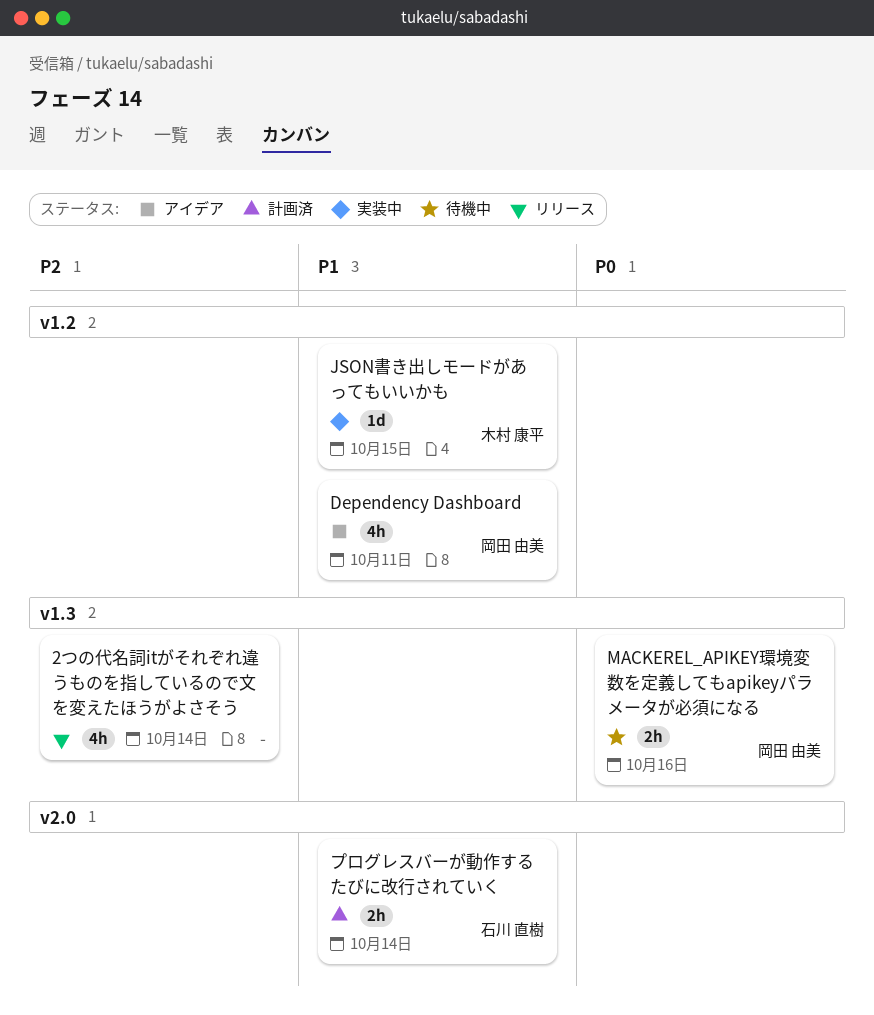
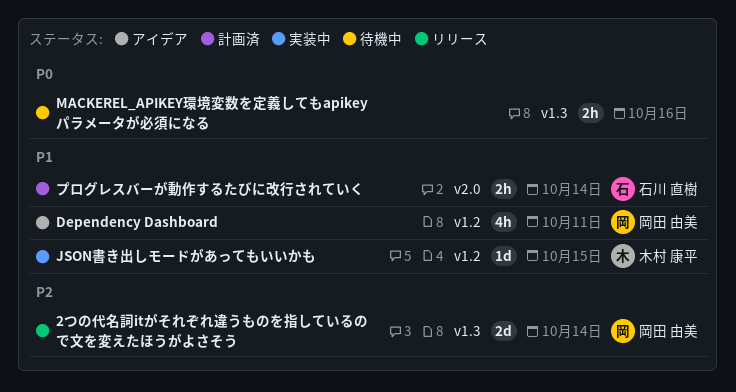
2つの代名詞itがそれぞれ違うものを指しているので文を変えたほうがよさそう, owner: none -> 岡田 由美
2つの代名詞itがそれぞれ違うものを指しているので文を変えたほうがよさそう, estimate: 4h -> 2d
MACKEREL_APIKEY環境変数を定義してもapikeyパラメータが必須になる, owner: 岡田 由美 -> none

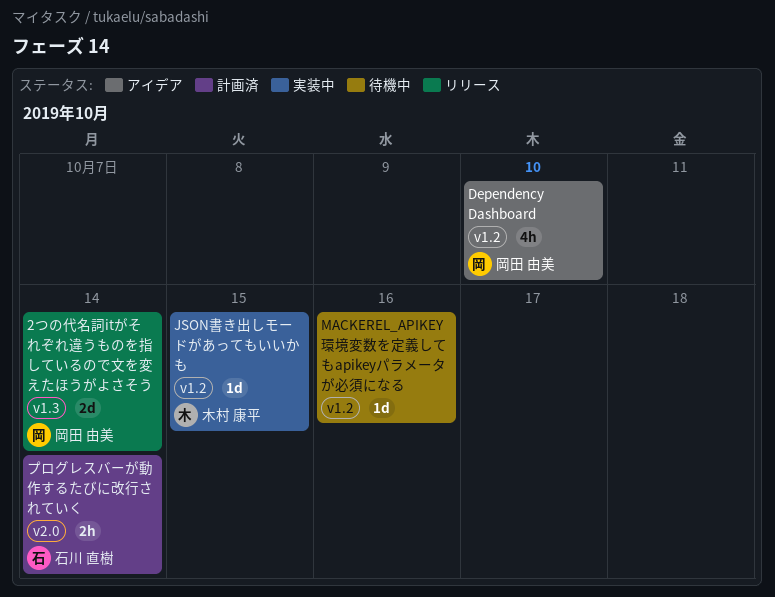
Dependency Dashboard, due: Oct 11 -> Oct 10
MACKEREL_APIKEY環境変数を定義してもapikeyパラメータが必須になる, label: v1.3 -> v1.2
MACKEREL_APIKEY環境変数を定義してもapikeyパラメータが必須になる, estimate: 2h -> 1d

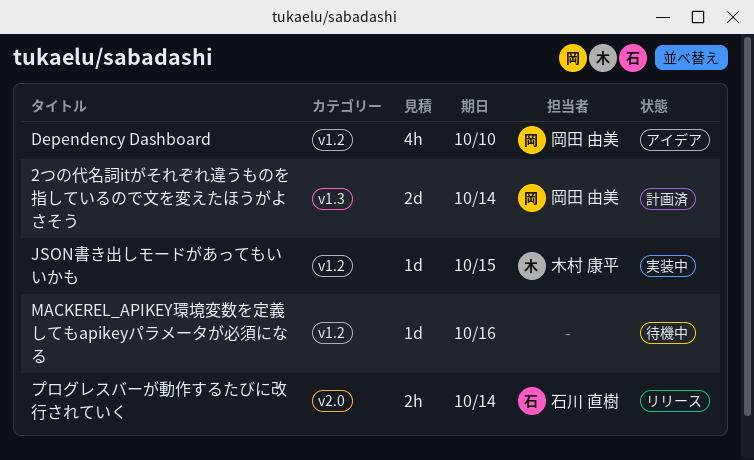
2つの代名詞itがそれぞれ違うものを指しているので文を変えたほうがよさそう, status: リリース -> 計画済
プログレスバーが動作するたびに改行されていく, status: 計画済 -> リリース

